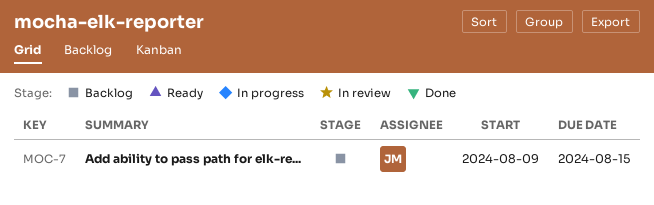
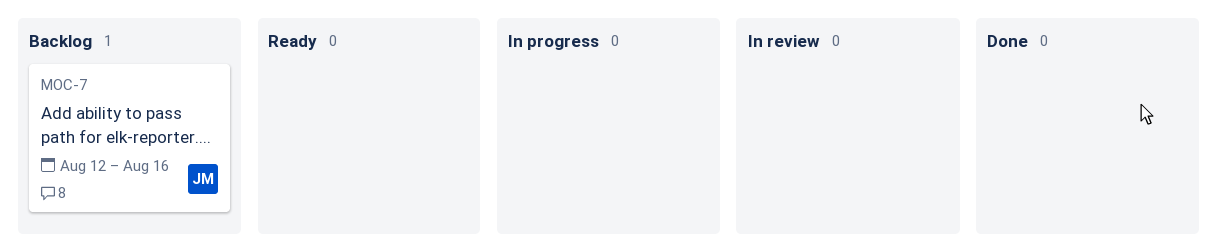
MOC-7, start: Aug 9 -> Aug 12
MOC-7, due: Aug 15 -> Aug 16

